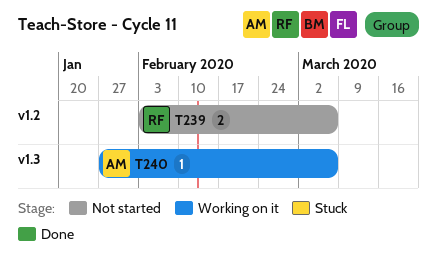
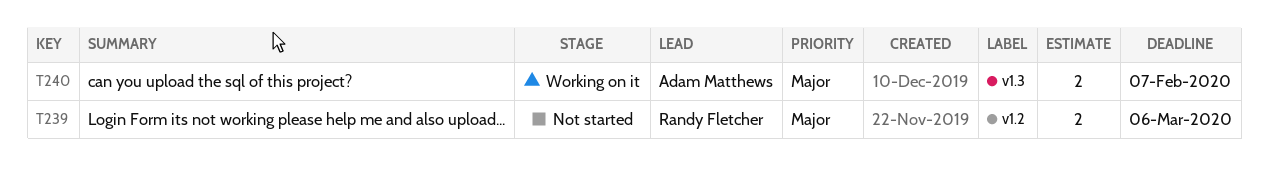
T240, estimate: 1 -> 2
T240, due: Mar 6 -> Feb 7

